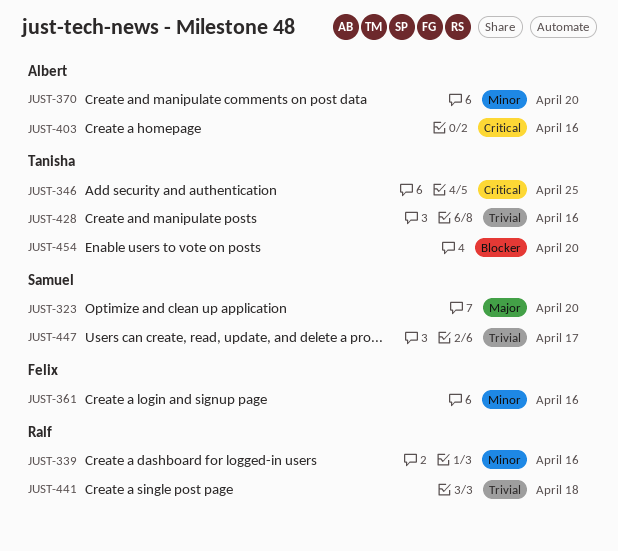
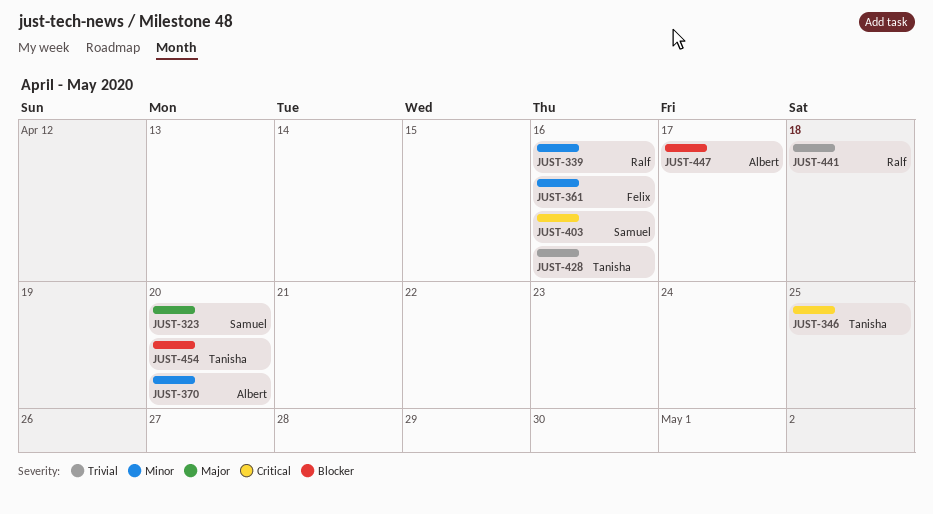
JUST-403, owner: Albert -> Samuel
JUST-447, owner: Samuel -> Albert
JUST-447, priority: Trivial -> Blocker

